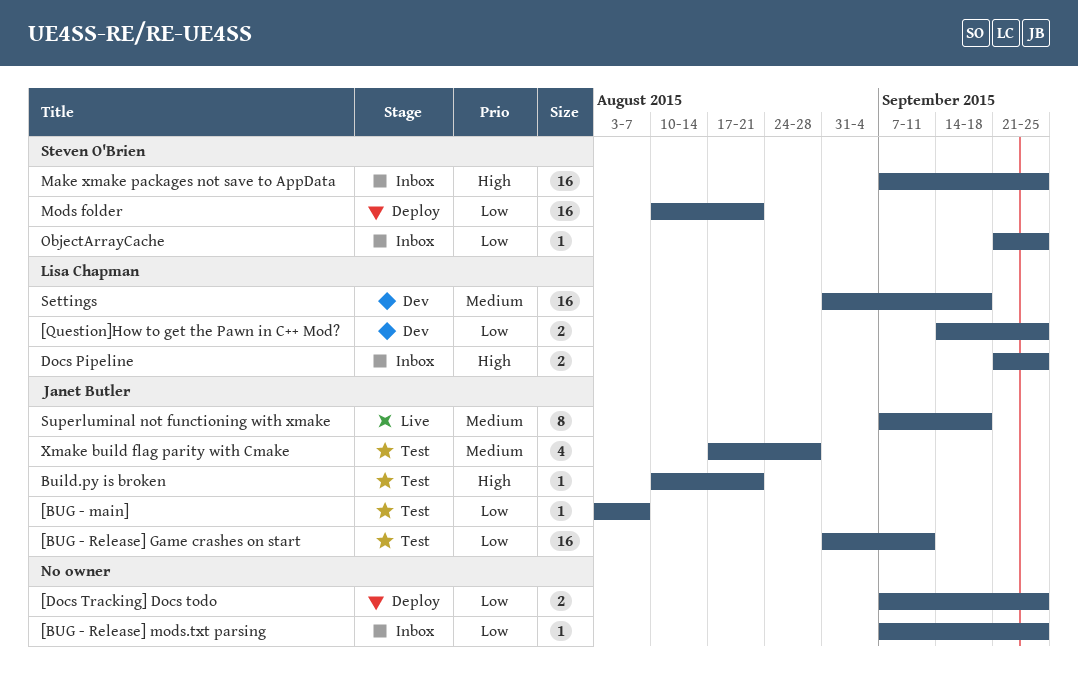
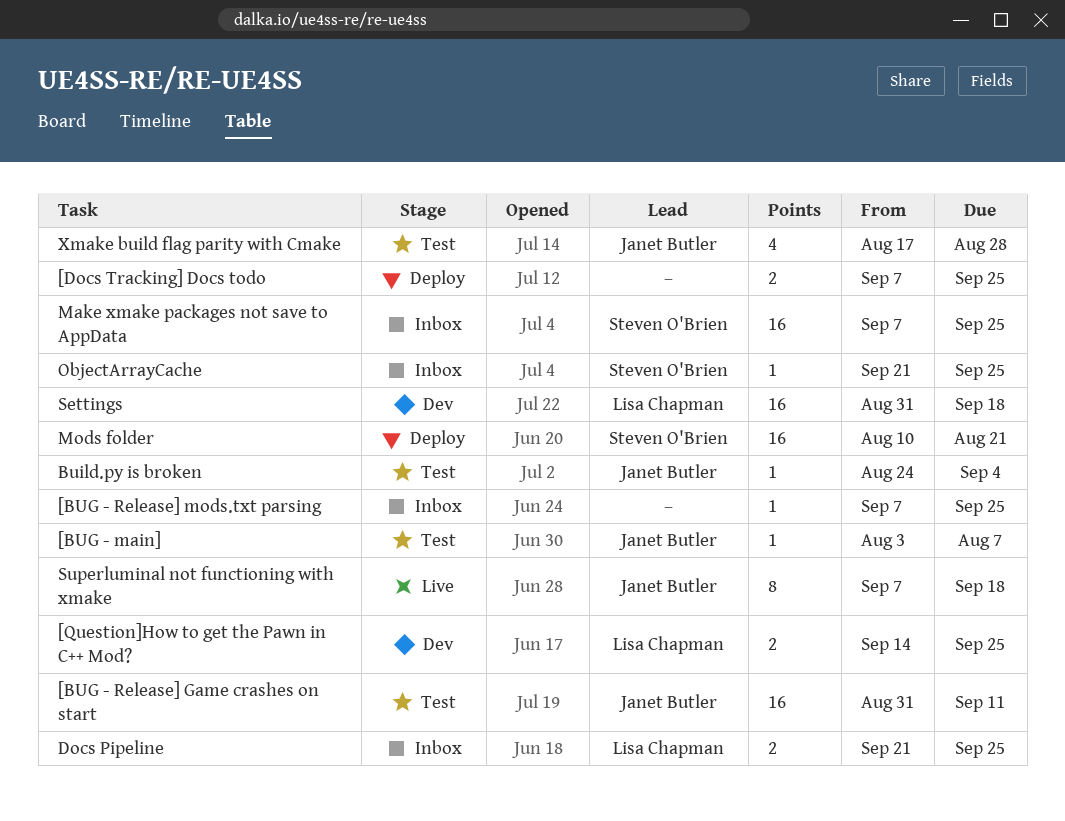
Build.py is broken, start: Aug 10 -> Aug 24
Build.py is broken, due: Aug 21 -> Sep 4

